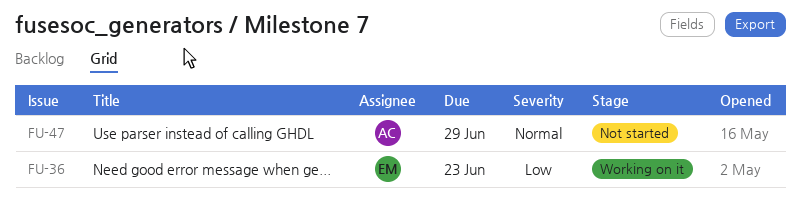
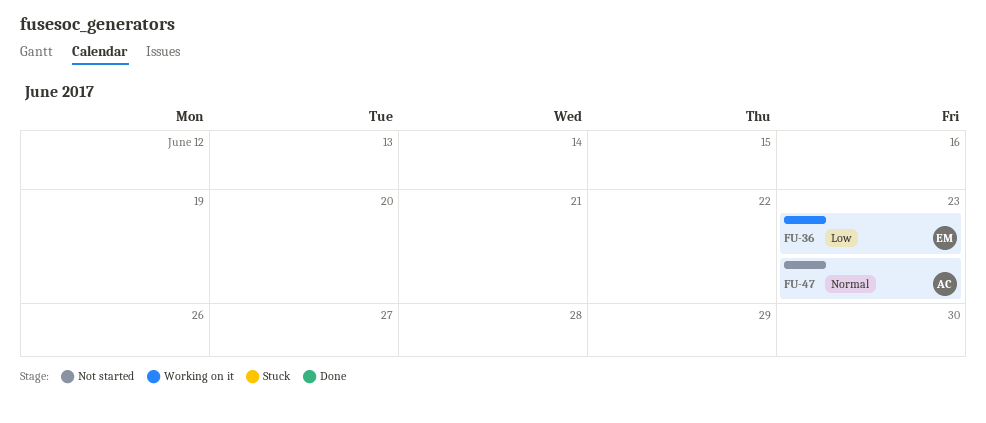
FU-47, due: Jun 29 -> Jun 23

